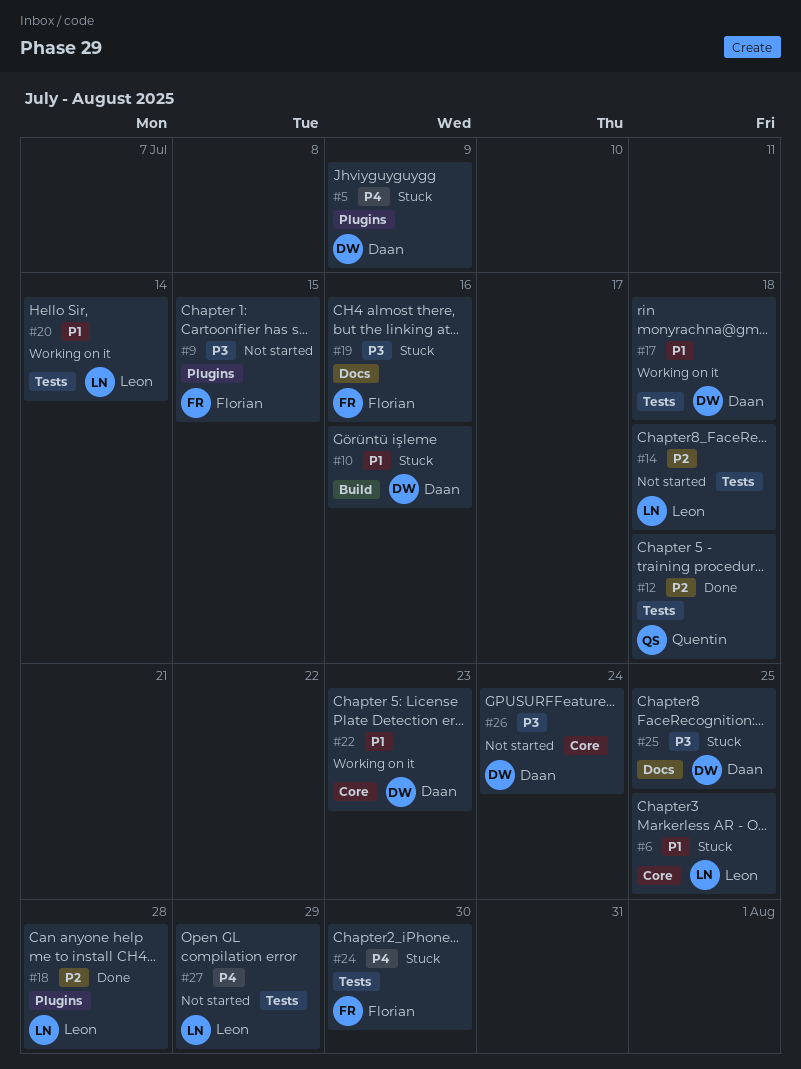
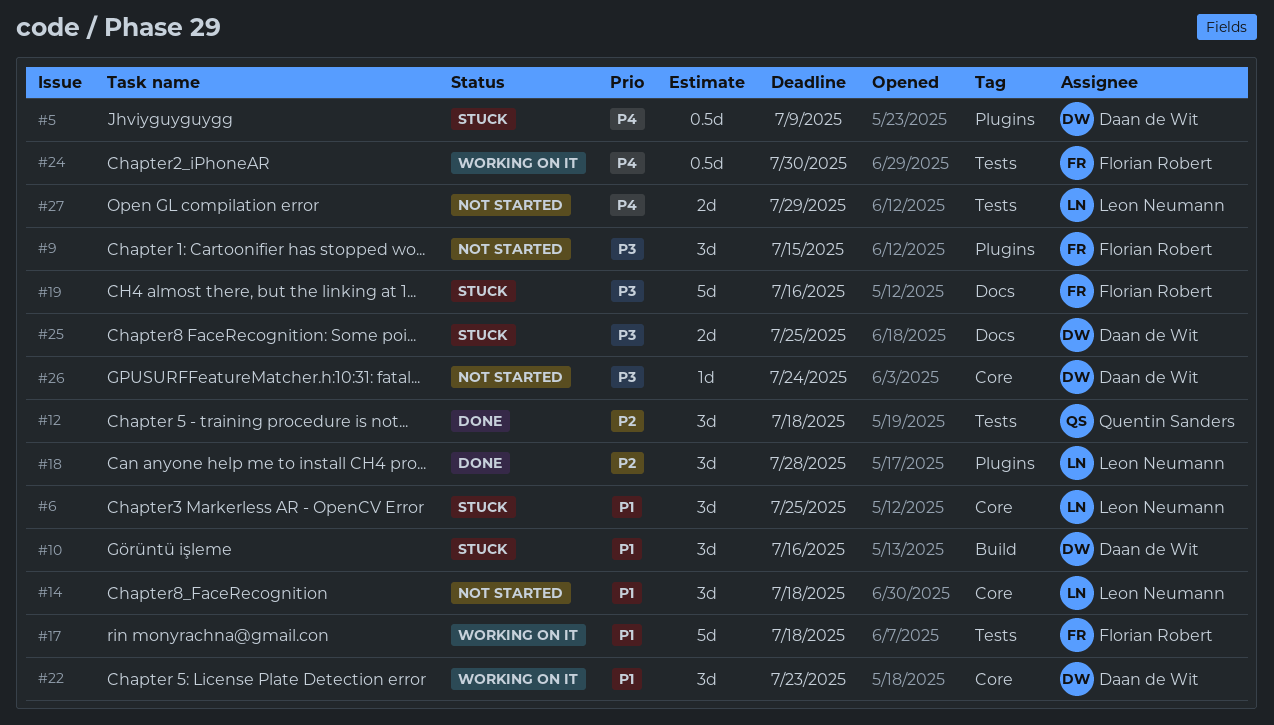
#14, priority: P2 -> P1
#14, label: Tests -> Core
#17, owner: Daan de Wit -> Florian Robert
#20: present -> none
#24, status: Stuck -> Working on it

